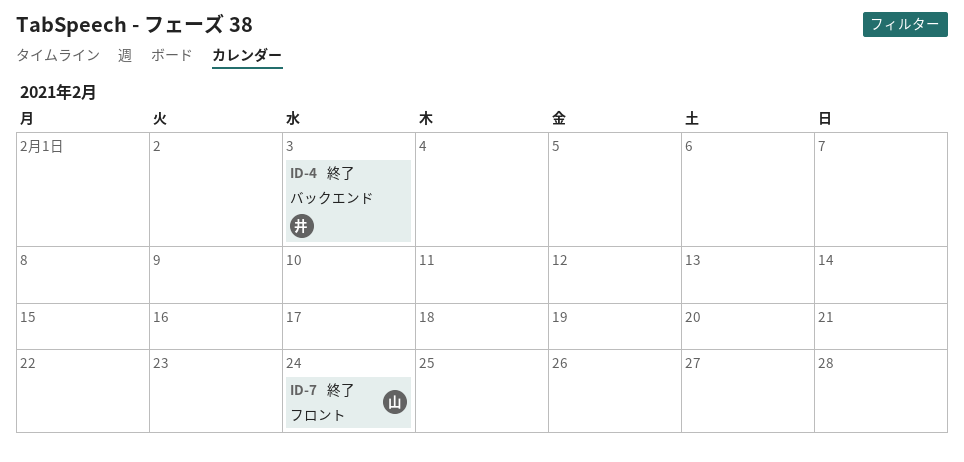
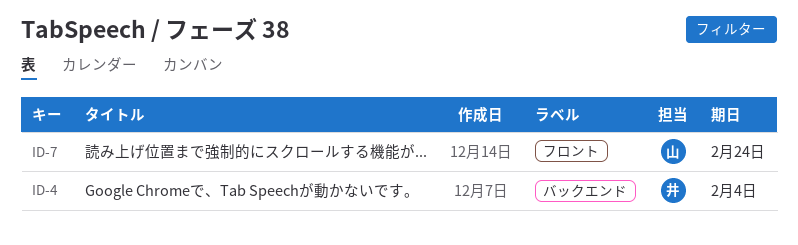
ID-4, due: Feb 3 -> Feb 4

